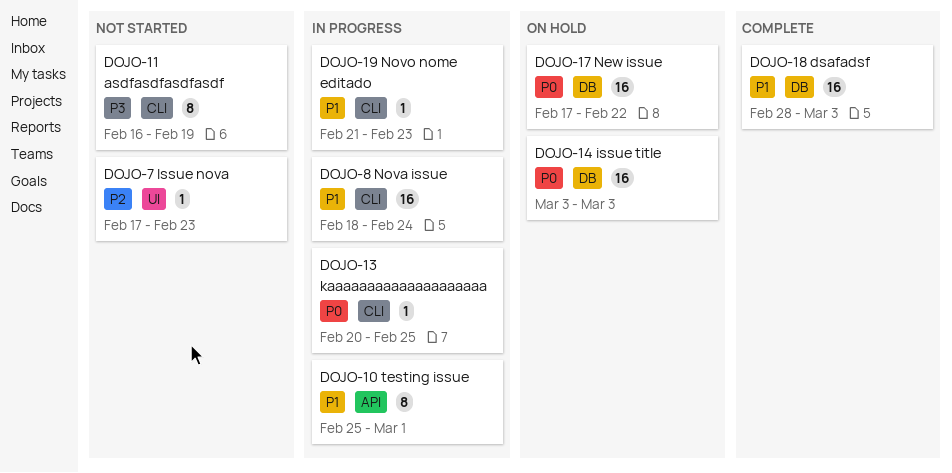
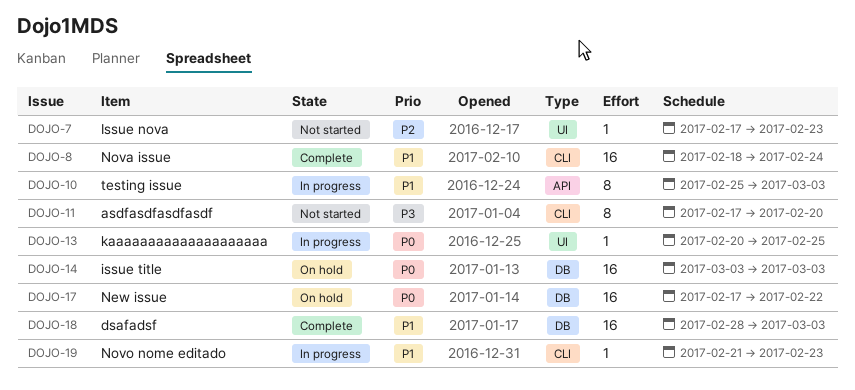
DOJO-8, status: In progress -> Complete
DOJO-10, due: Mar 1 -> Mar 3
DOJO-11, start: Feb 16 -> Feb 17
DOJO-11, due: Feb 19 -> Feb 20
DOJO-13, label: CLI -> UI

